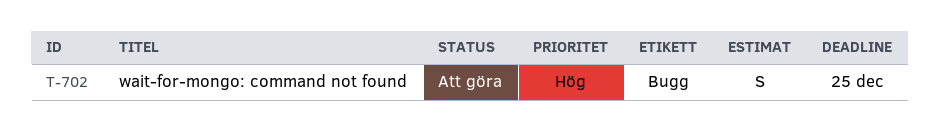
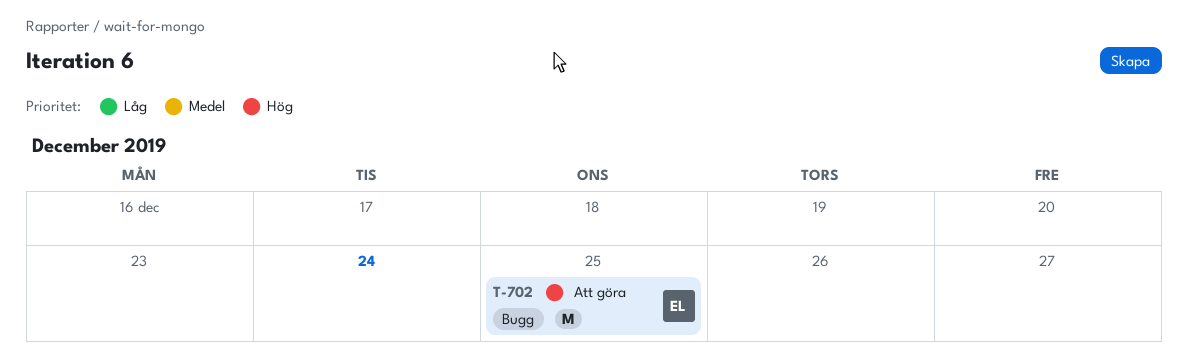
T-702, estimate: S -> M

